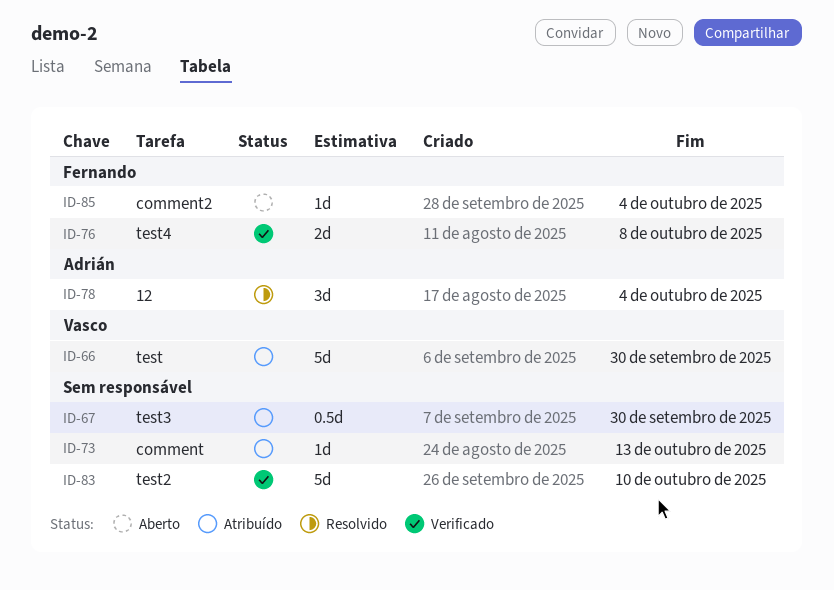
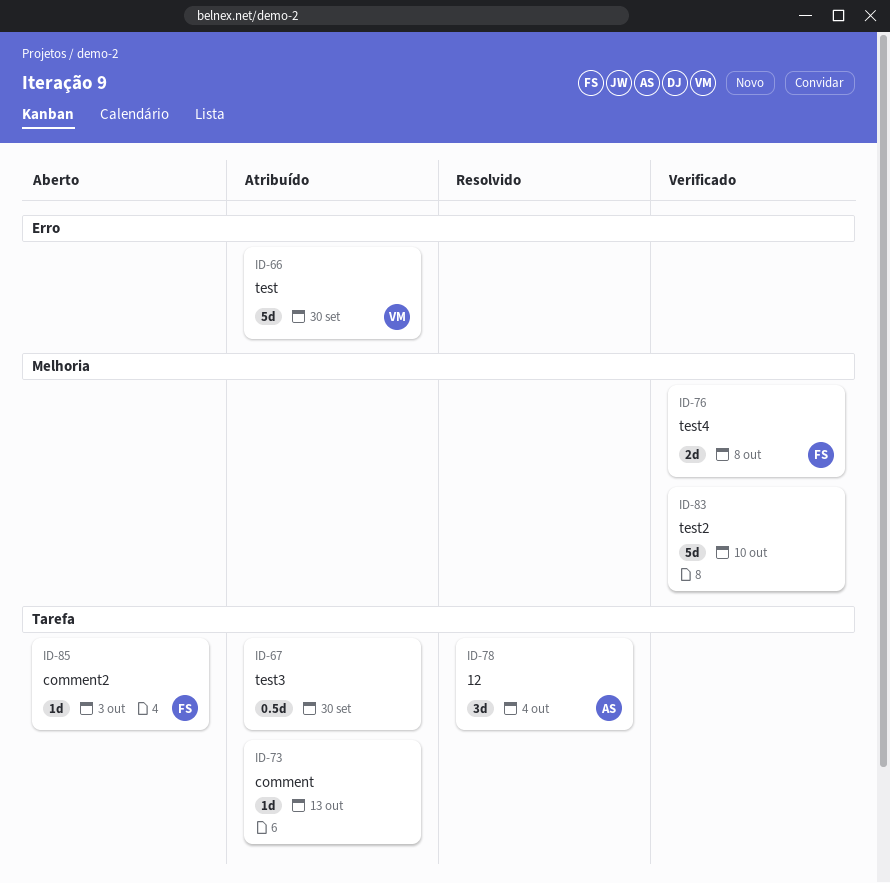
ID-85, due: Oct 4 -> Oct 3

